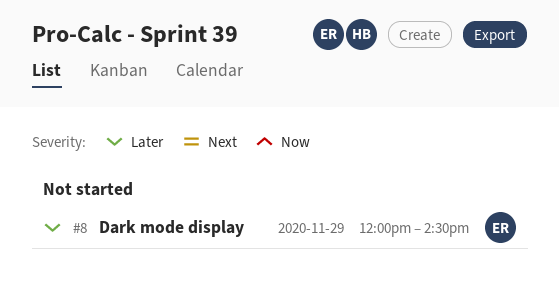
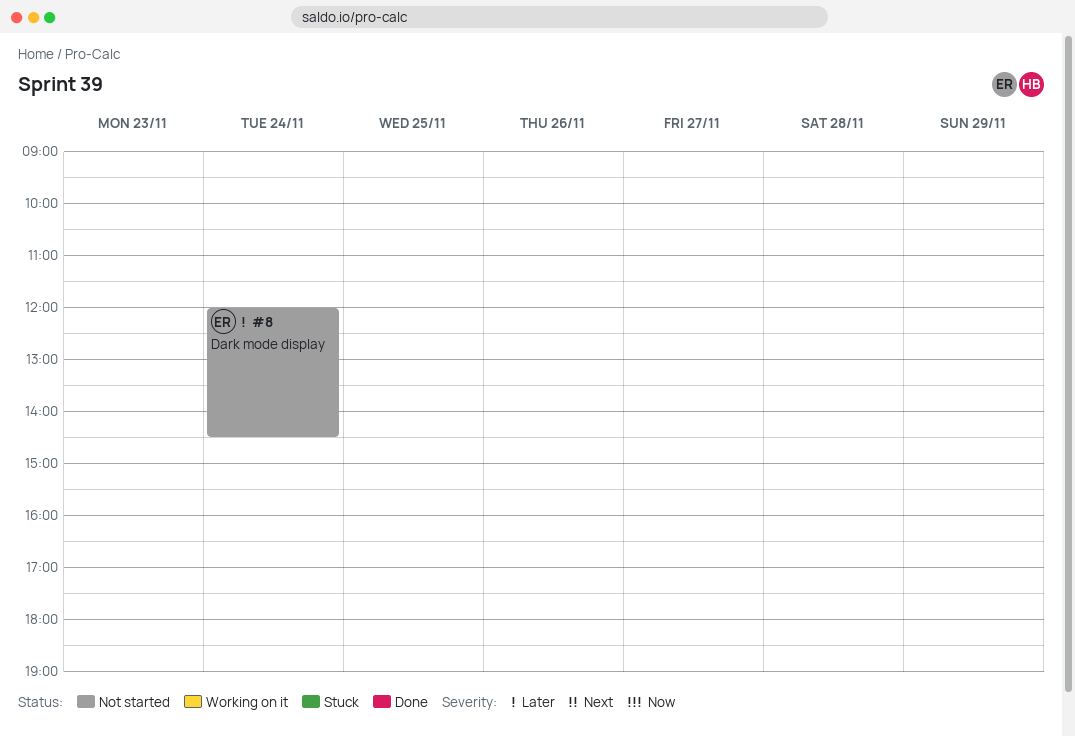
#8, day: Nov 29 -> Nov 24

